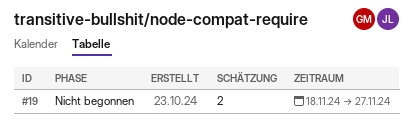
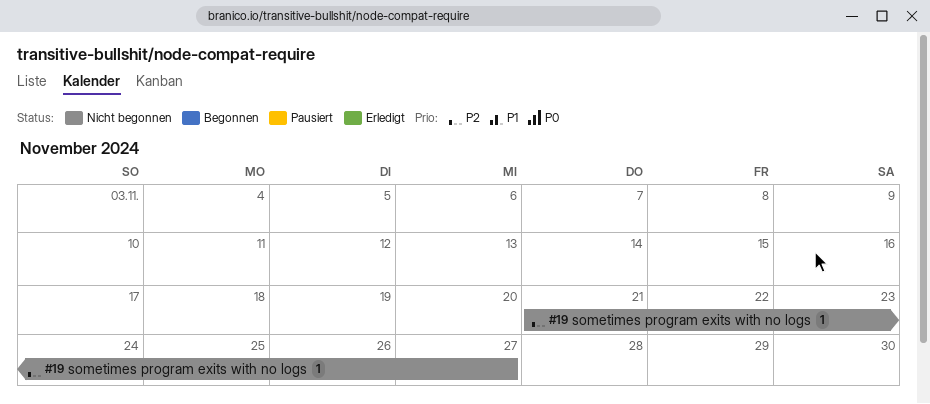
#19, estimate: 2 -> 1
#19, start: Nov 18 -> Nov 21

